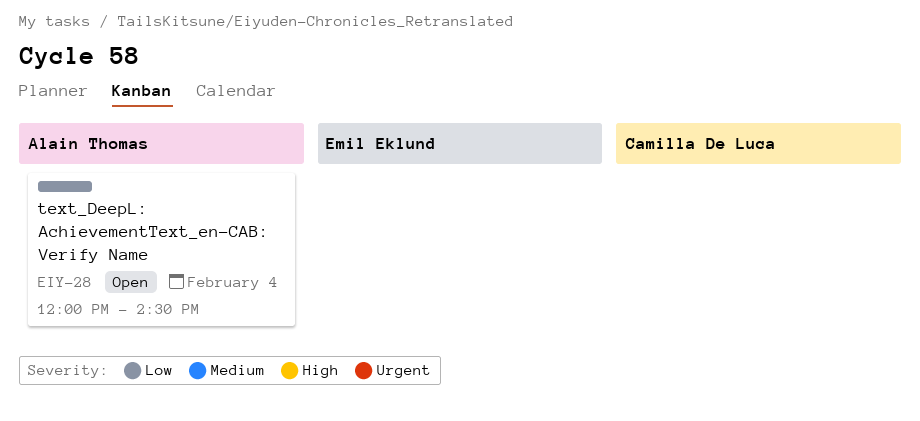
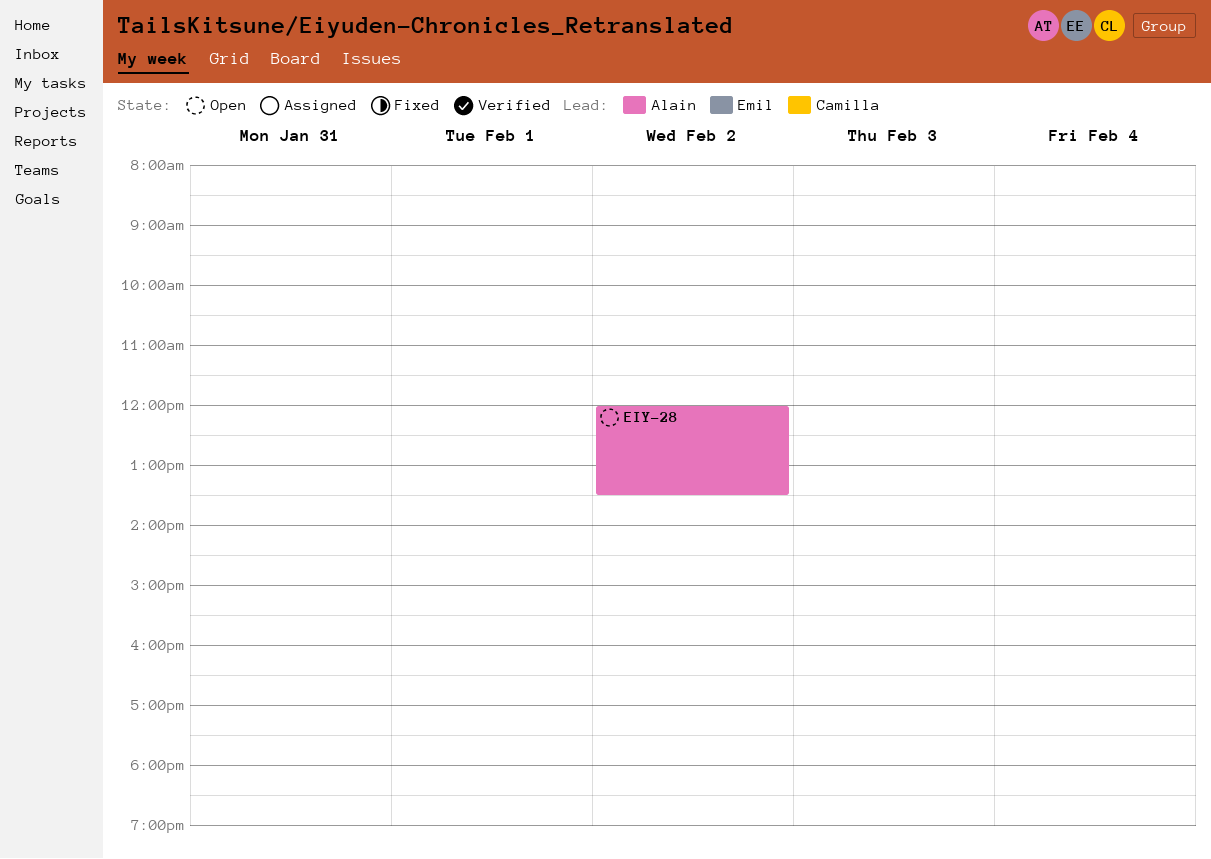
EIY-28, day: Feb 4 -> Feb 2
EIY-28, ends: 14:30 -> 13:30

